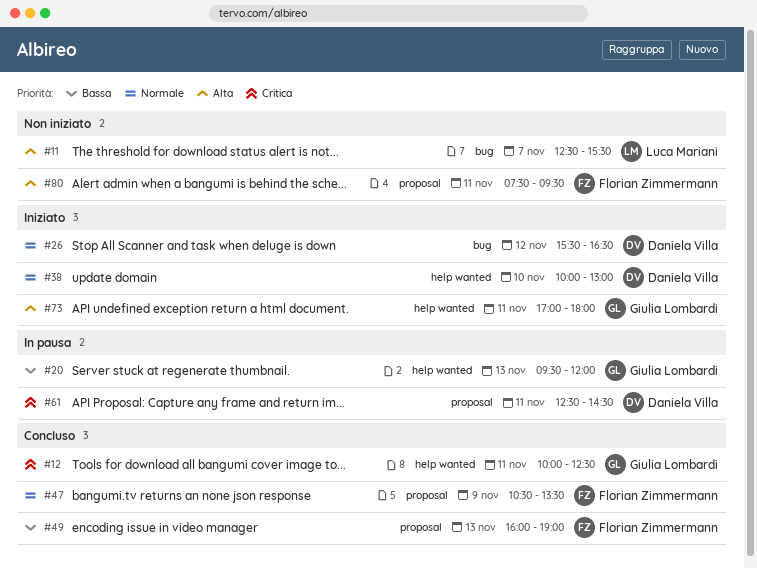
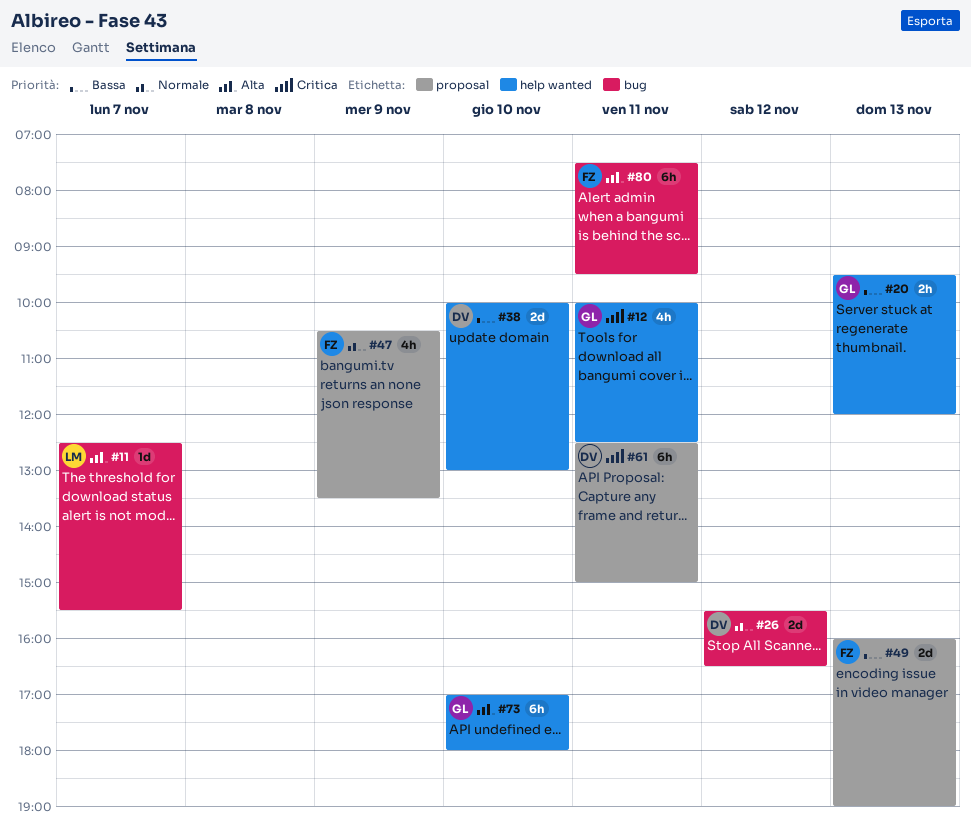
#38, priority: Normale -> Bassa
#61, ends: 14:30 -> 15:00
#73, day: Nov 11 -> Nov 10
#80, label: proposal -> bug

